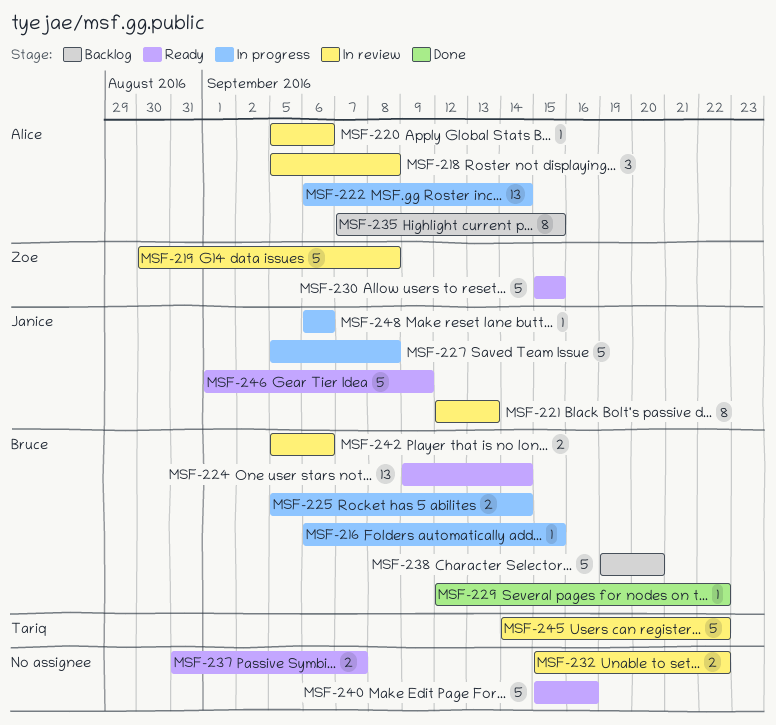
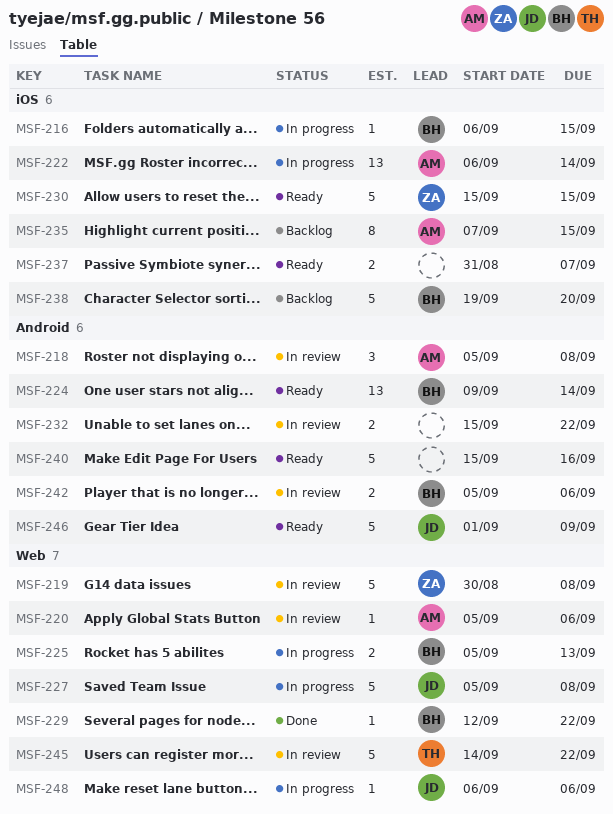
MSF-221: present -> none
MSF-225, due: Sep 14 -> Sep 13

